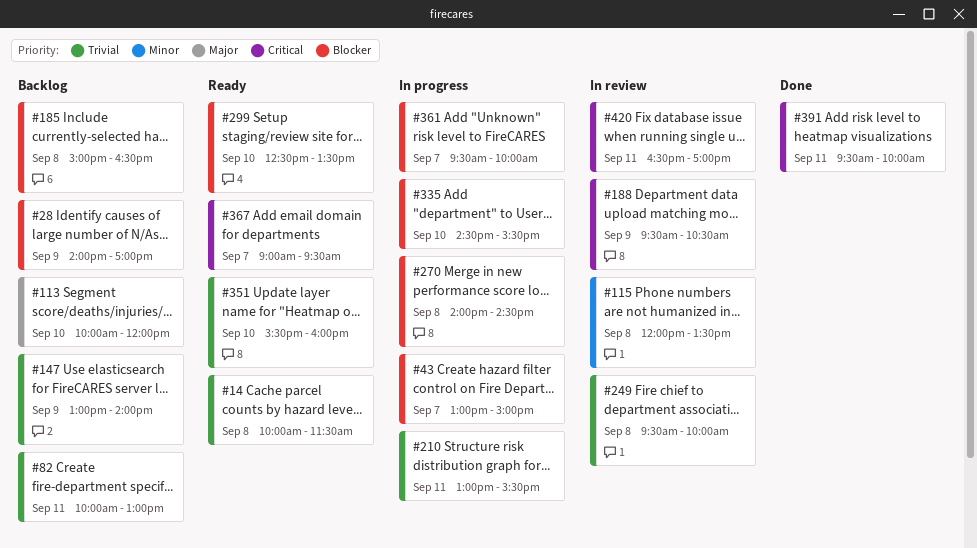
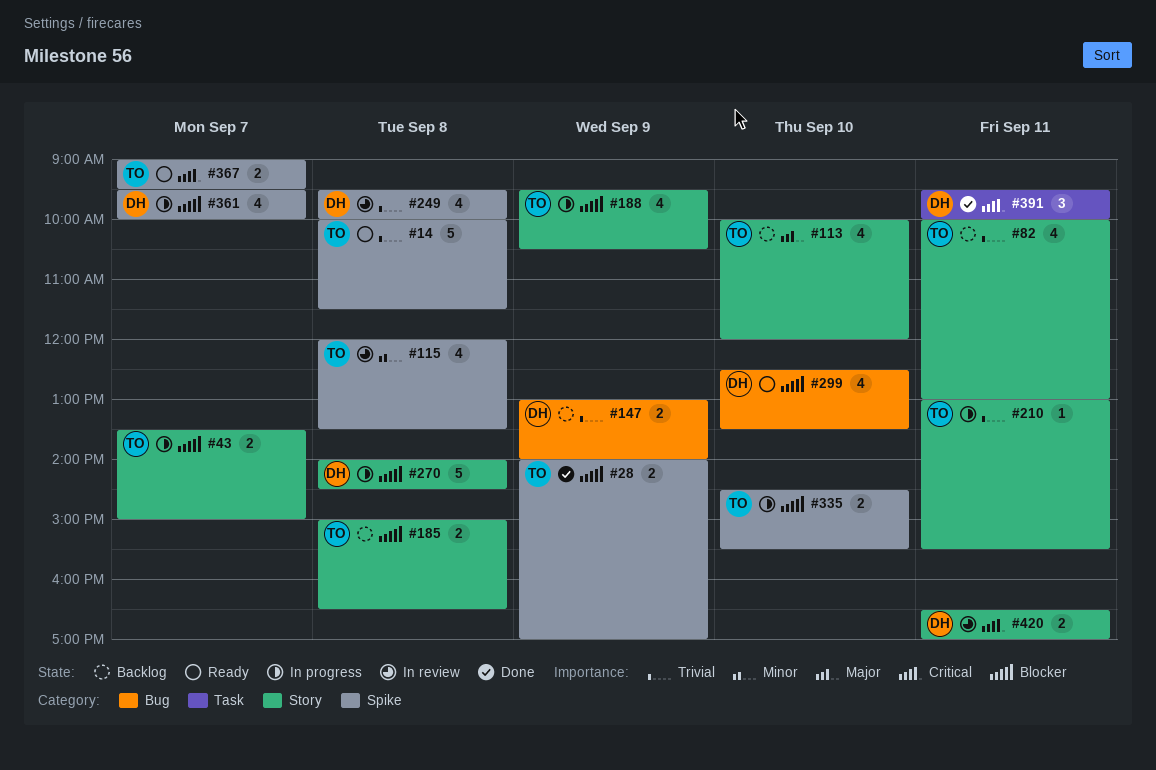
#28, status: Backlog -> Done
#43, begins: 13:00 -> 13:30
#188, status: In review -> In progress
#188, priority: Critical -> Blocker
#351: present -> none

